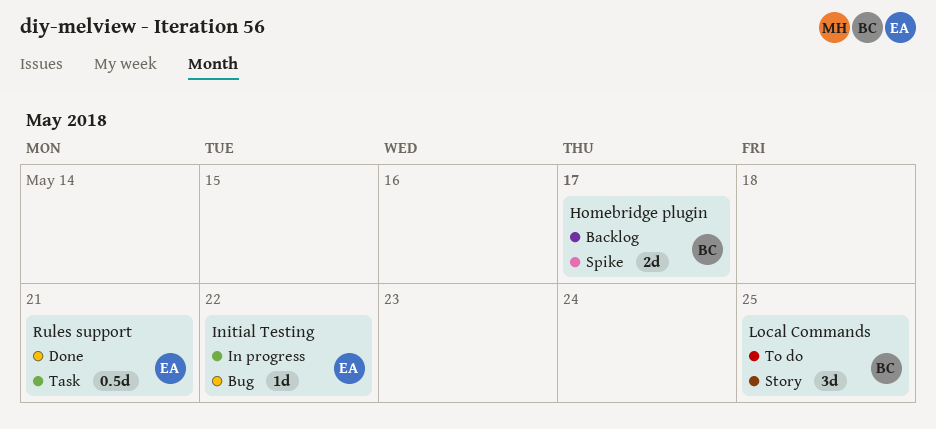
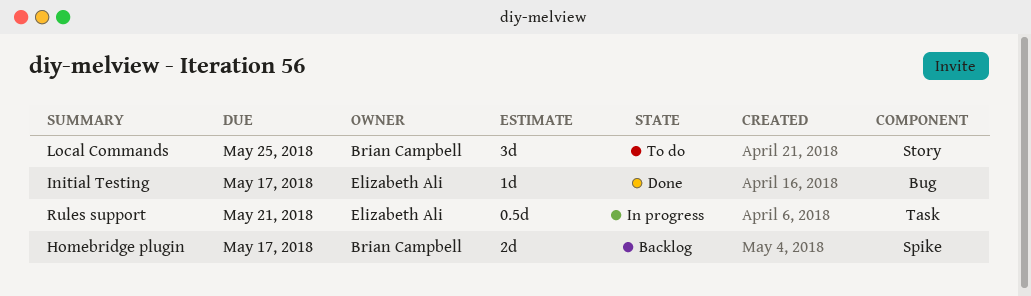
Initial Testing, status: In progress -> Done
Initial Testing, due: May 22 -> May 17
Rules support, status: Done -> In progress

